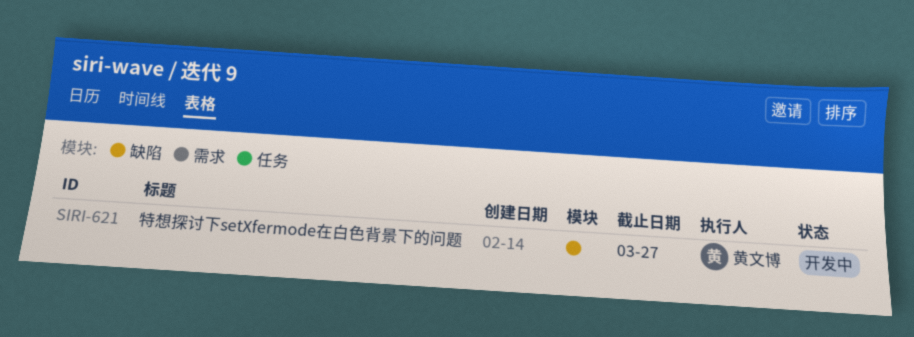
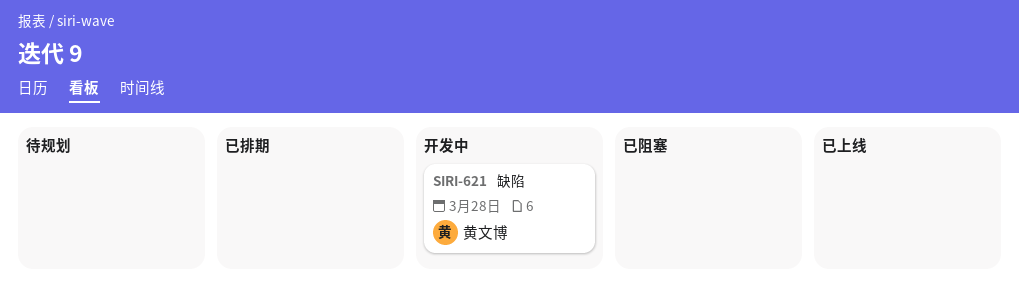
SIRI-621, due: Mar 27 -> Mar 28

